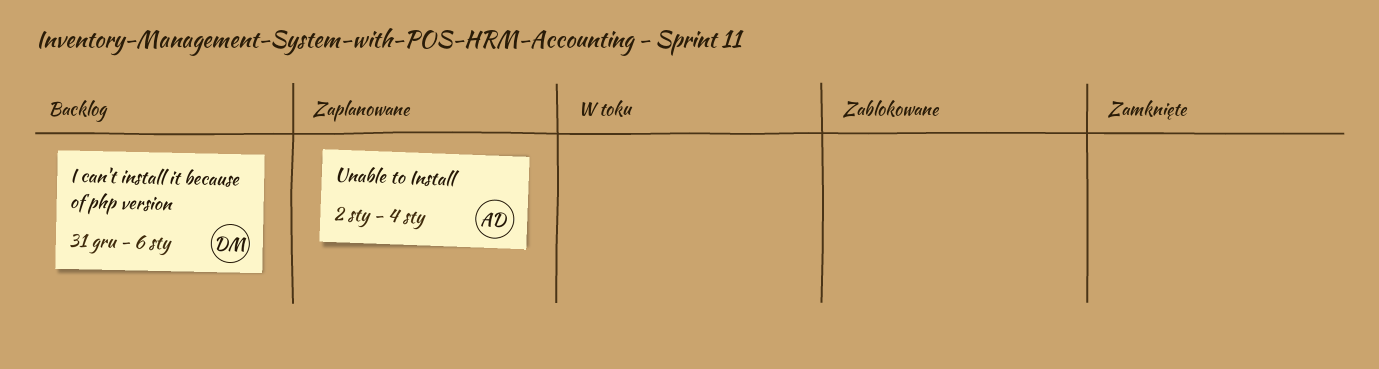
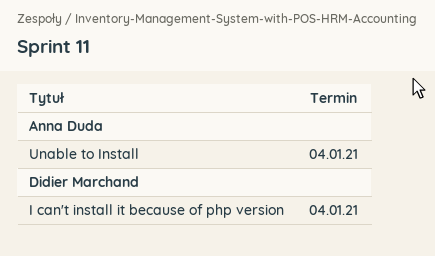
I can't install it because of php version, due: Jan 6 -> Jan 4

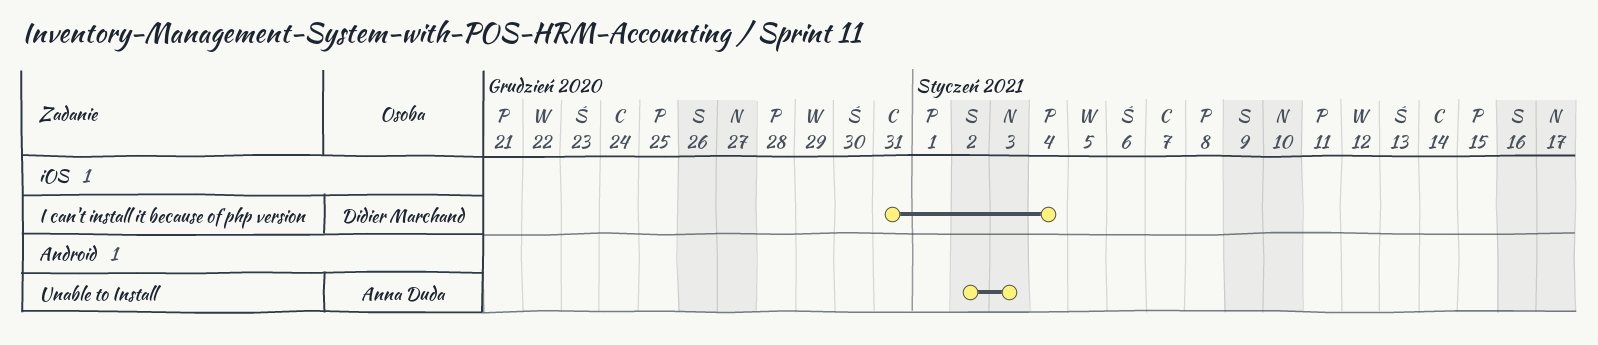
Unable to Install, due: Jan 4 -> Jan 3

